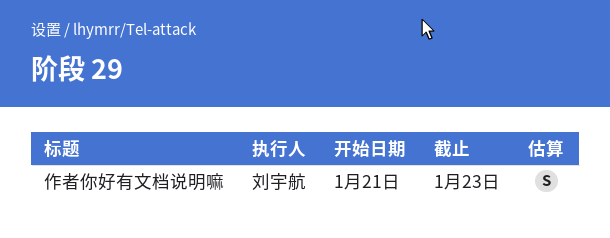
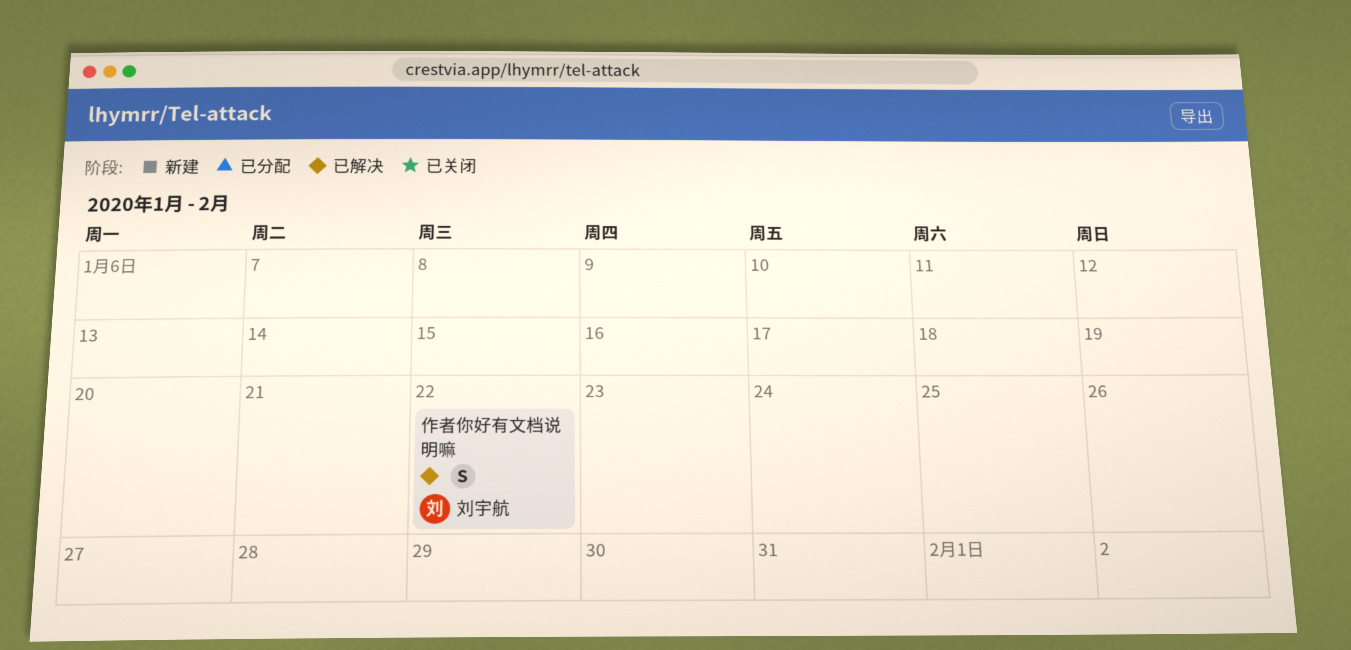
作者你好有文档说明嘛, due: Jan 23 -> Jan 22

